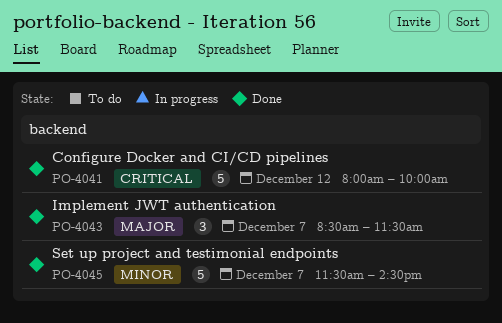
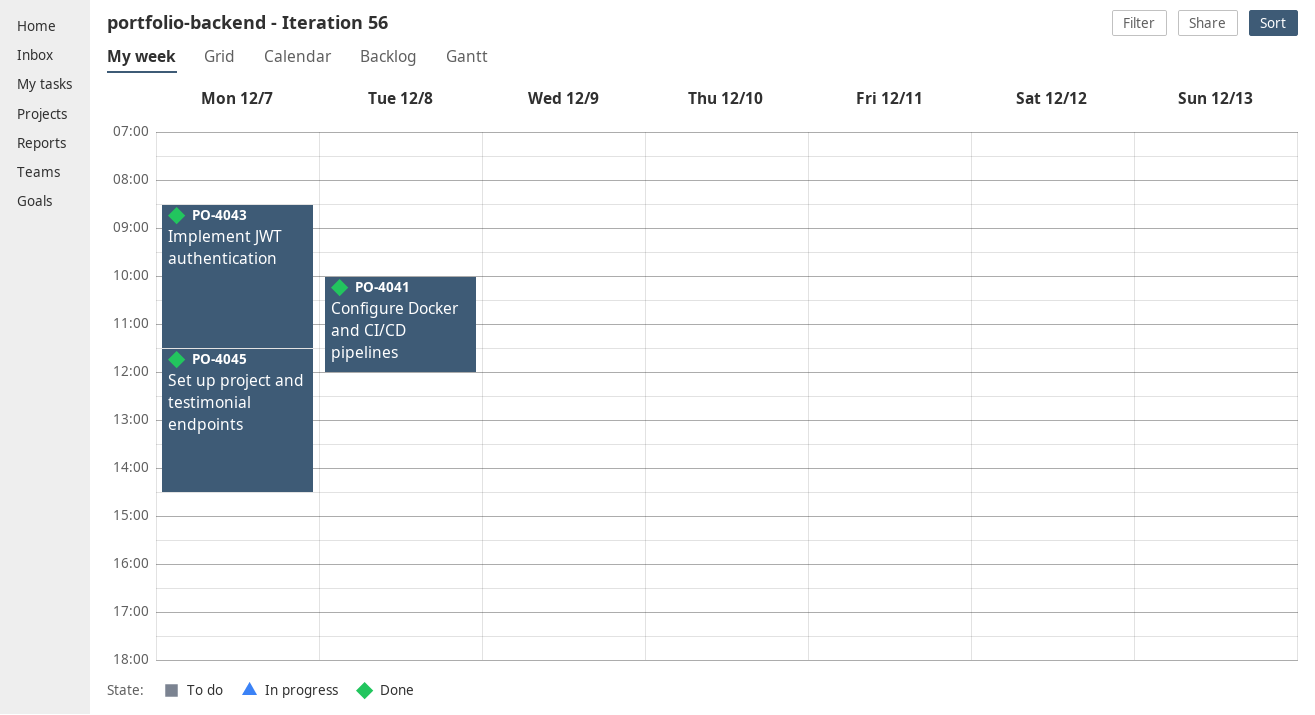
PO-4041, day: Dec 12 -> Dec 8
PO-4041, begins: 08:00 -> 10:00
PO-4041, ends: 10:00 -> 12:00

